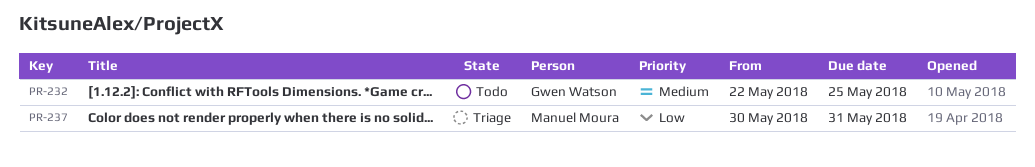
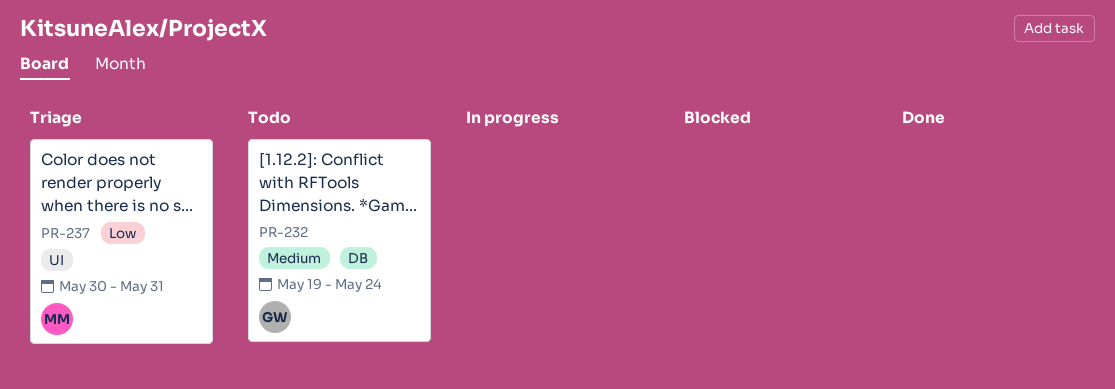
PR-232, start: May 22 -> May 19
PR-232, due: May 25 -> May 24

